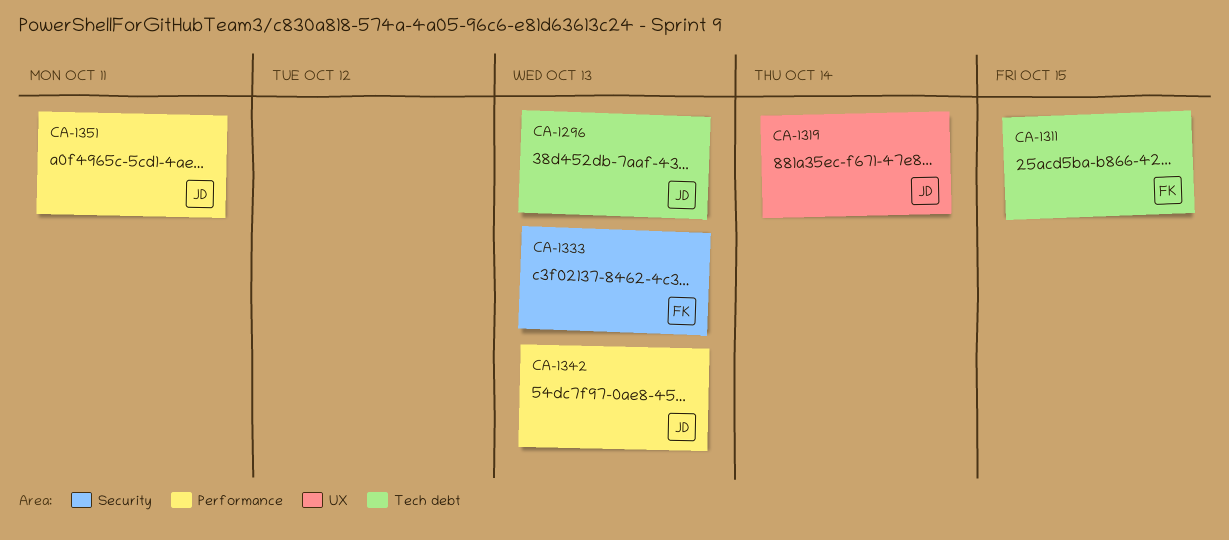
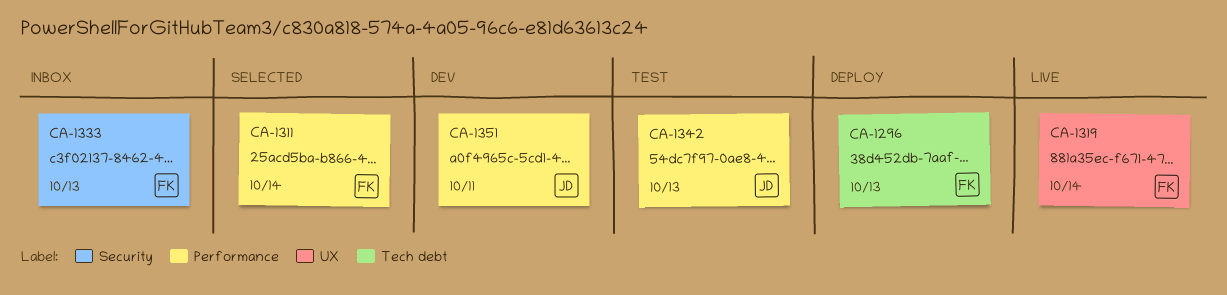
CA-1296, owner: JD -> FK
CA-1311, label: Tech debt -> Performance
CA-1311, due: Oct 15 -> Oct 14
CA-1319, owner: JD -> FK

